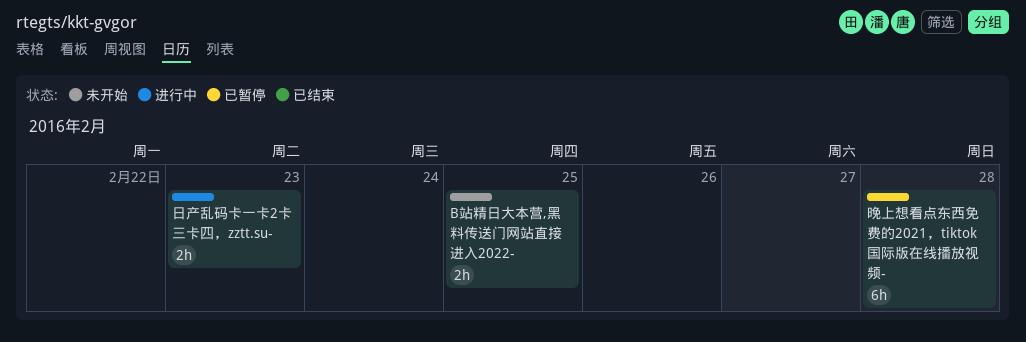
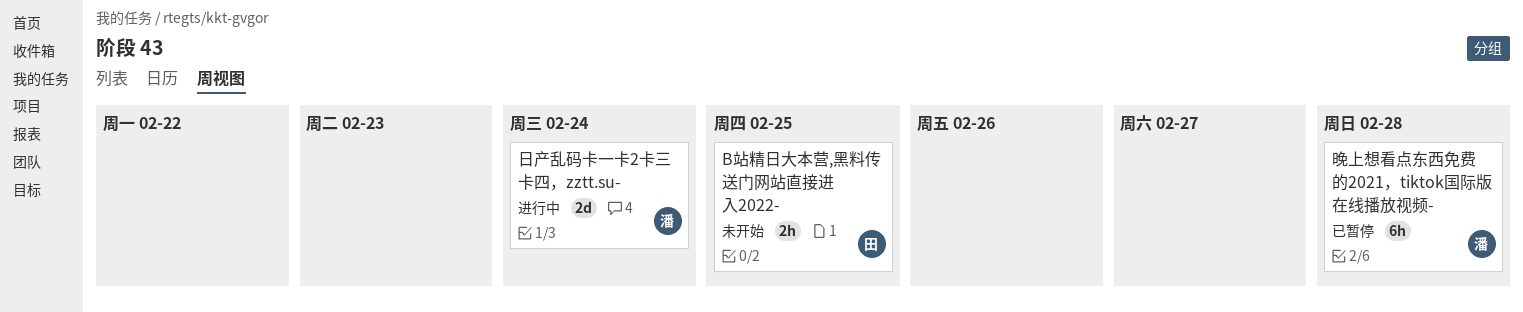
日产乱码卡一卡2卡三卡四，zztt.su-, estimate: 2h -> 2d
日产乱码卡一卡2卡三卡四，zztt.su-, due: Feb 23 -> Feb 24

